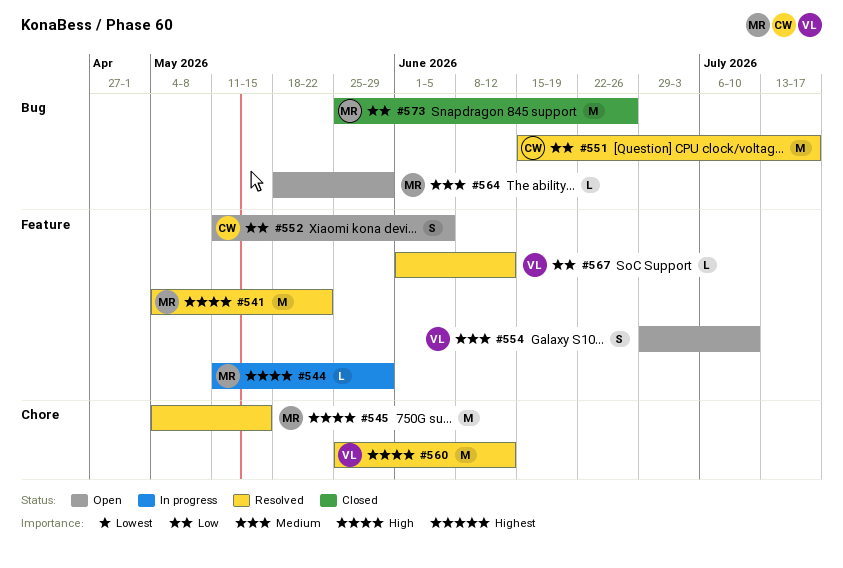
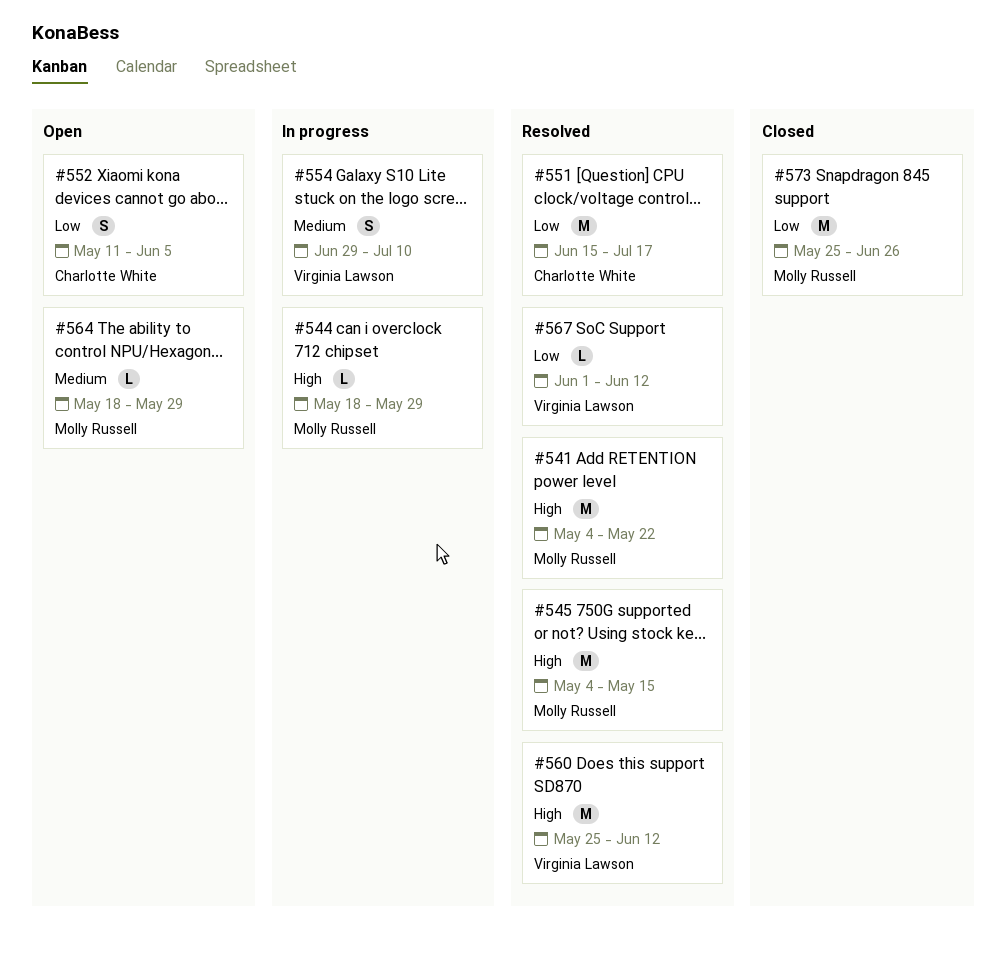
#544, start: May 11 -> May 18
#554, status: Open -> In progress

